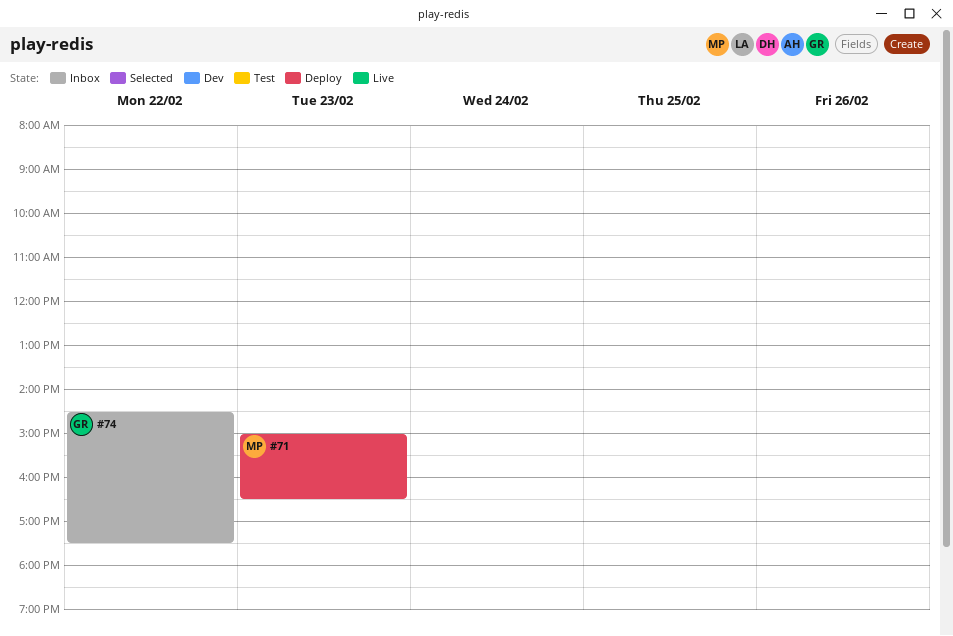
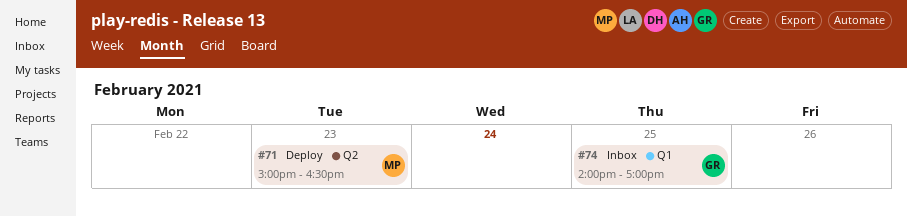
#74, day: Feb 22 -> Feb 25
#74, begins: 14:30 -> 14:00
#74, ends: 17:30 -> 17:00

